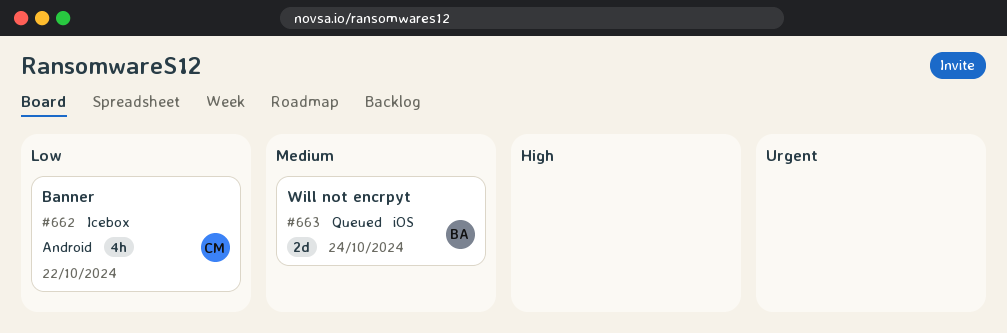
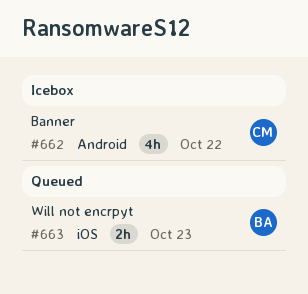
#663, estimate: 2d -> 2h
#663, due: Oct 24 -> Oct 23

